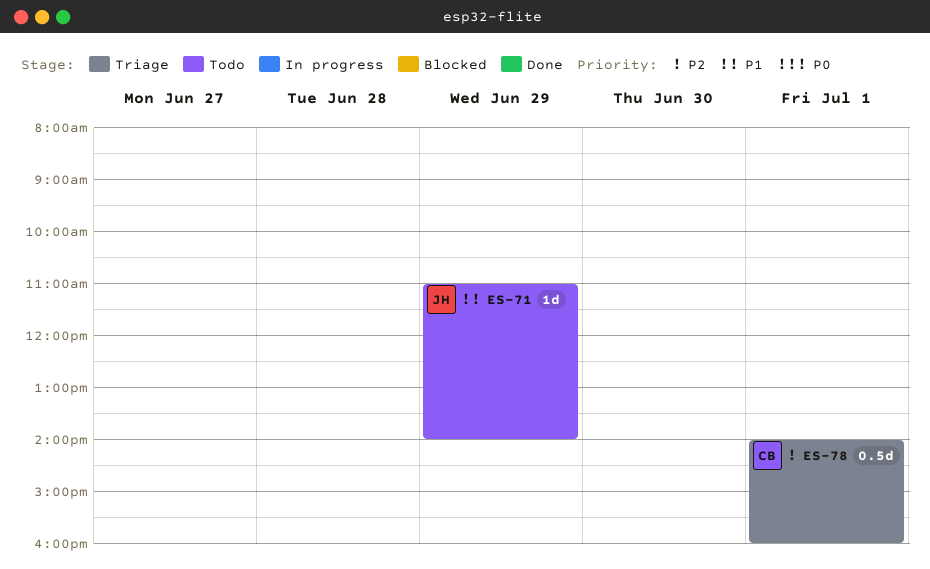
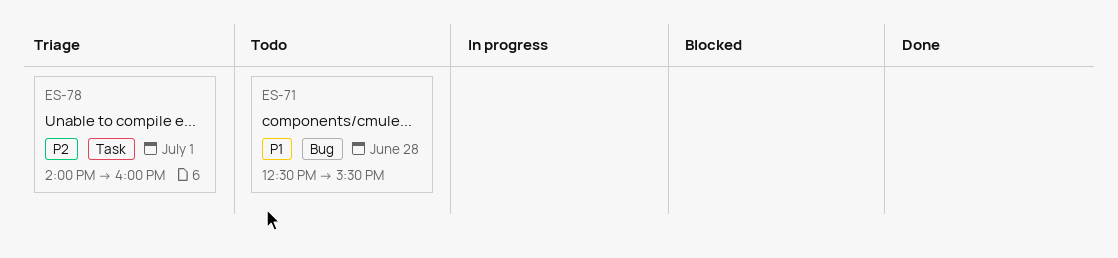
ES-71, day: Jun 29 -> Jun 28
ES-71, begins: 11:00 -> 12:30
ES-71, ends: 14:00 -> 15:30

